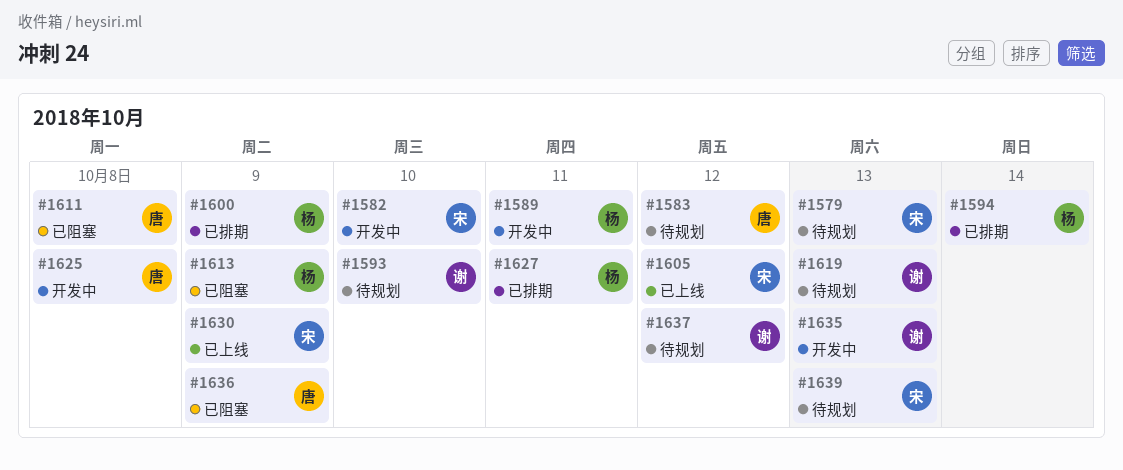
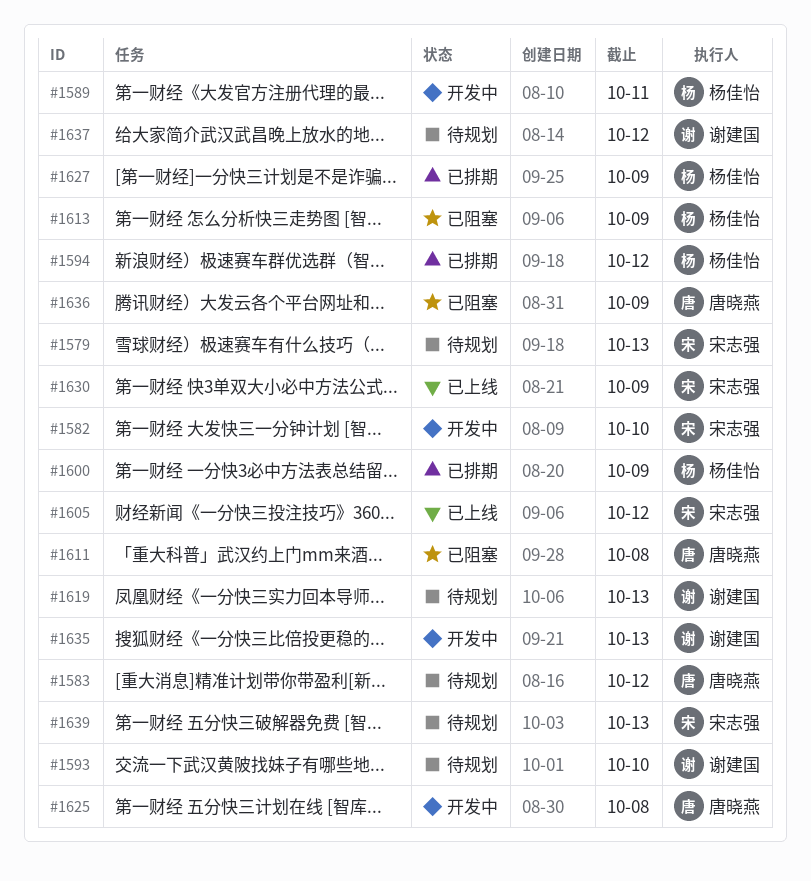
#1594, due: Oct 14 -> Oct 12
#1627, due: Oct 11 -> Oct 9

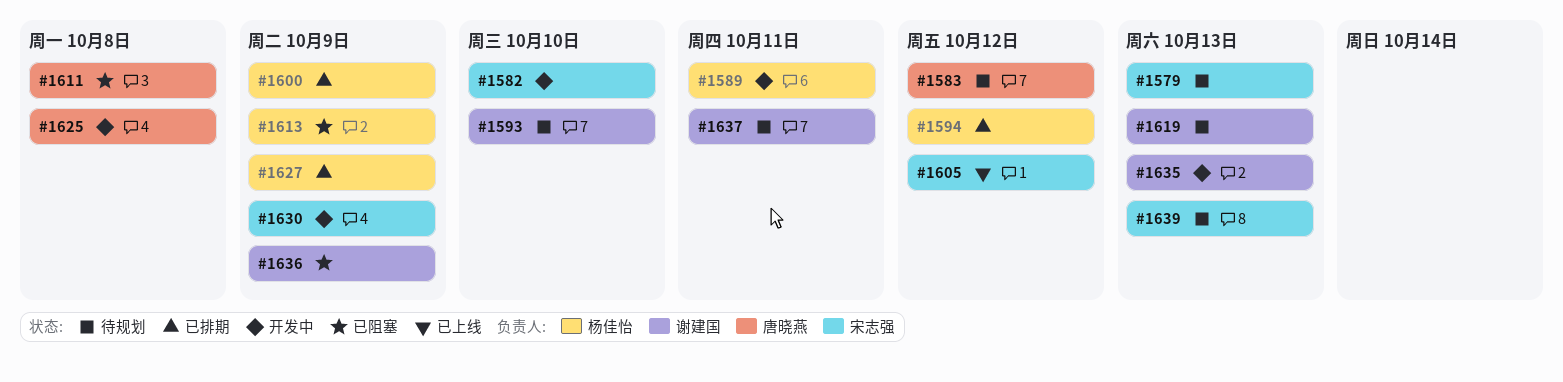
#1630, status: 已上线 -> 开发中
#1636, owner: 唐晓燕 -> 谢建国
#1637, due: Oct 12 -> Oct 11

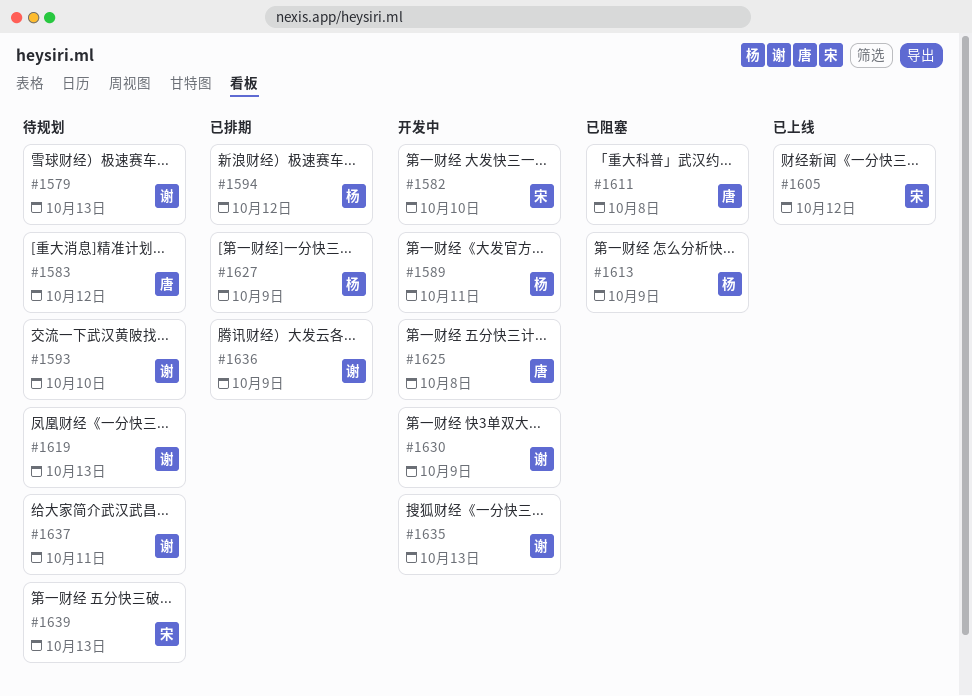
#1579, owner: 宋志强 -> 谢建国
#1600: present -> none
#1630, owner: 宋志强 -> 谢建国
#1636, status: 已阻塞 -> 已排期

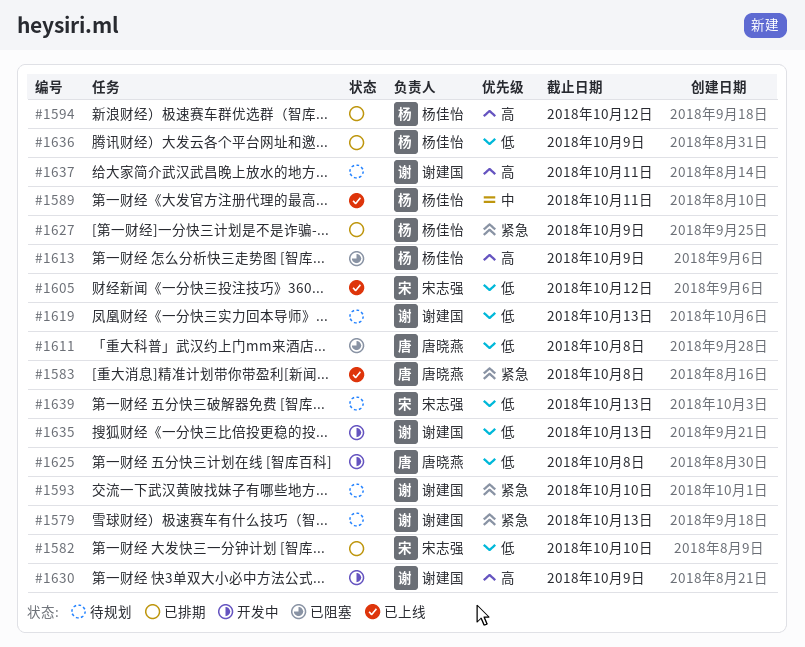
#1582, status: 开发中 -> 已排期
#1583, status: 待规划 -> 已上线
#1583, due: Oct 12 -> Oct 8
#1589, status: 开发中 -> 已上线
#1636, owner: 谢建国 -> 杨佳怡

